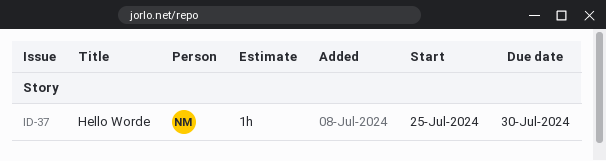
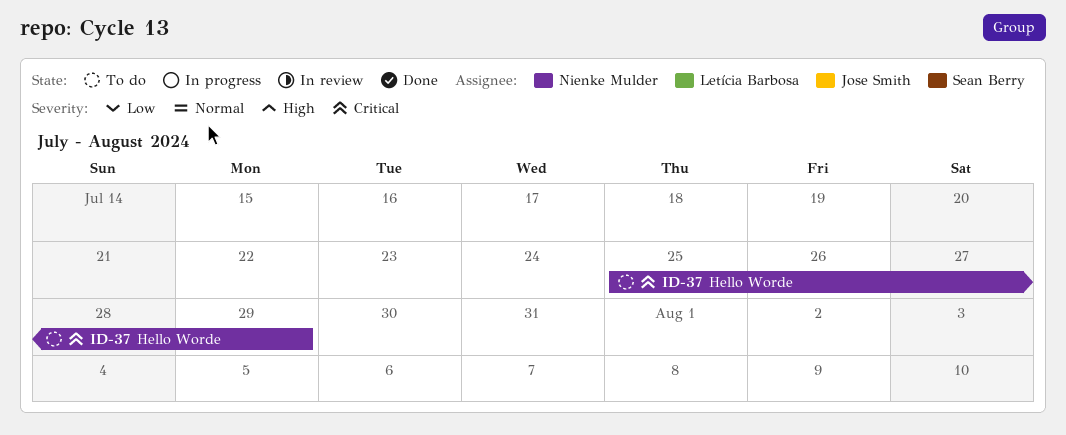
ID-37, due: Jul 30 -> Jul 29

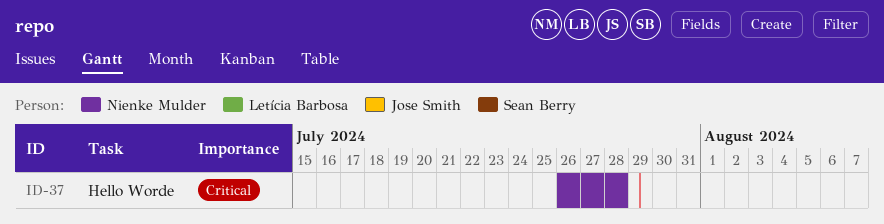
ID-37, start: Jul 25 -> Jul 26
ID-37, due: Jul 29 -> Jul 28

